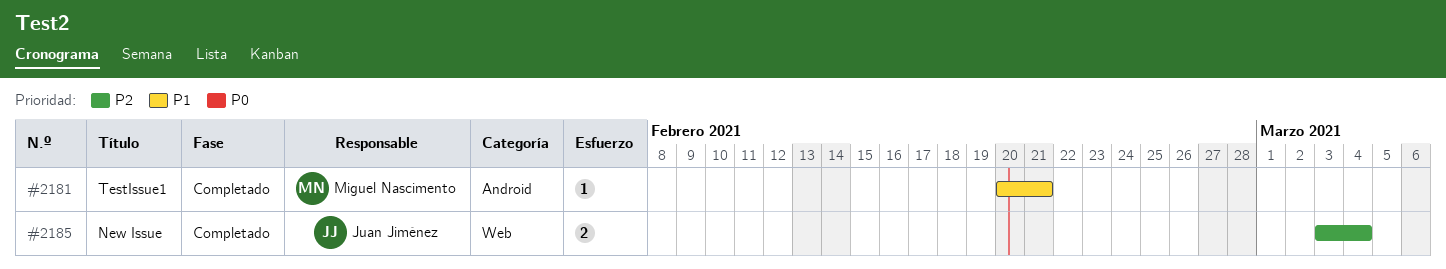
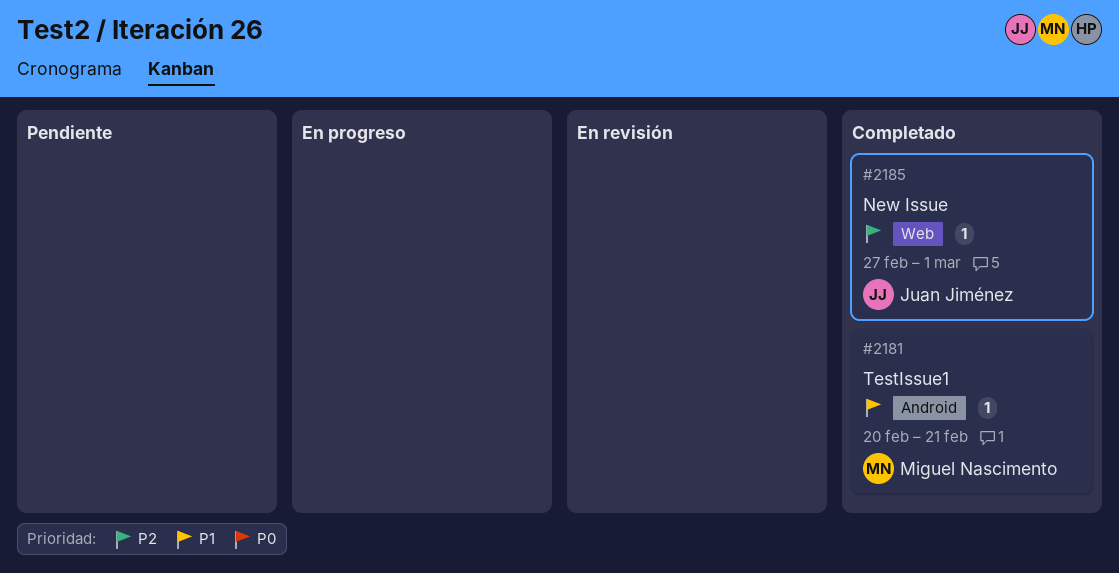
#2185, estimate: 2 -> 1
#2185, start: Mar 3 -> Feb 27
#2185, due: Mar 4 -> Mar 1

